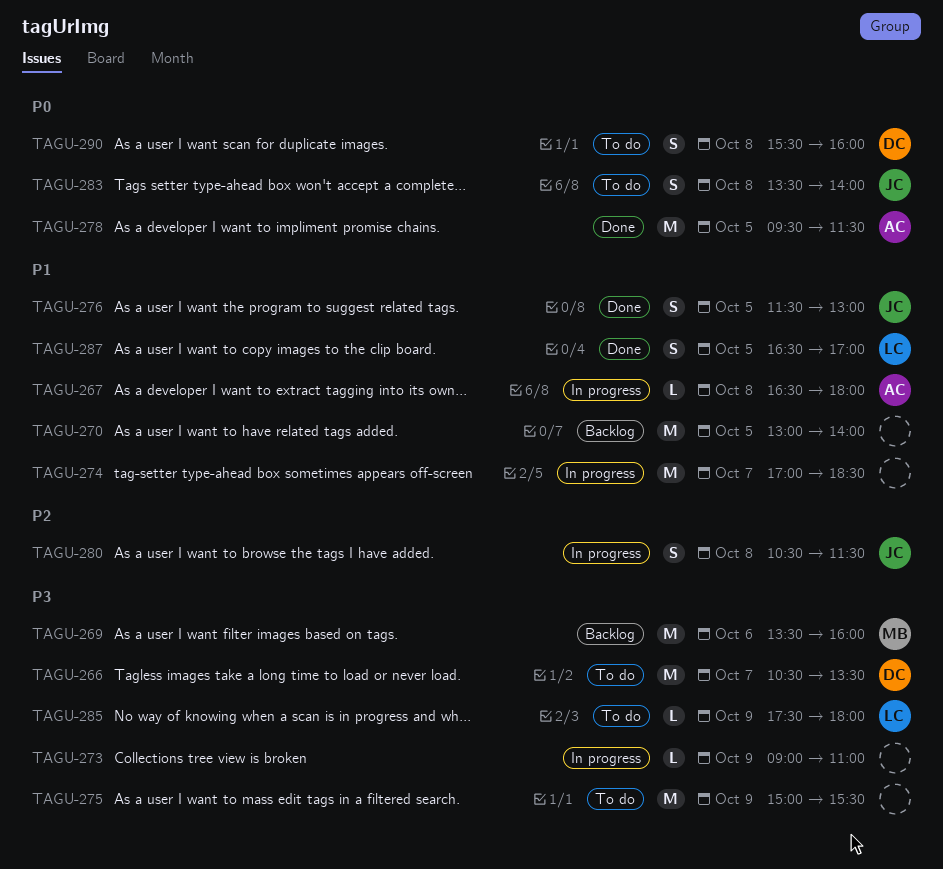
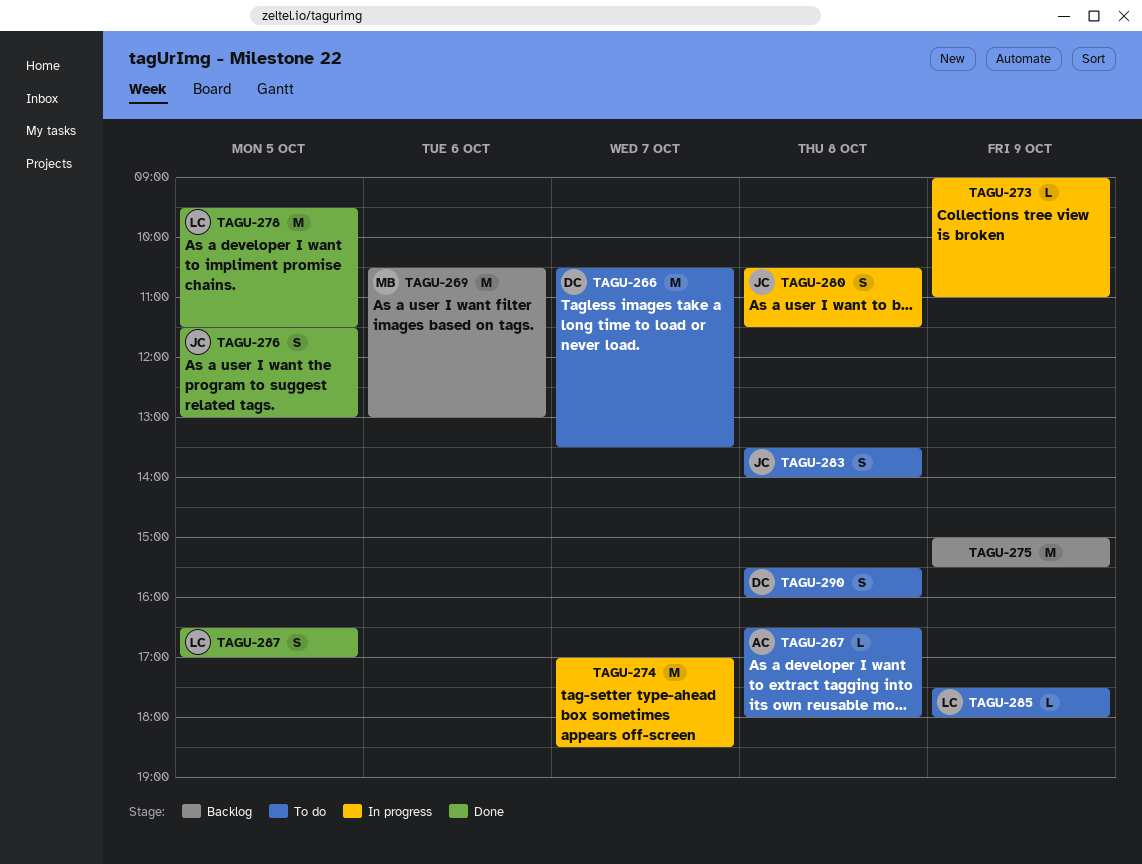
TAGU-267, status: In progress -> To do
TAGU-269, begins: 13:30 -> 10:30
TAGU-269, ends: 16:00 -> 13:00
TAGU-270: present -> none
TAGU-275, status: To do -> Backlog
TAGU-278, owner: AC -> LC

